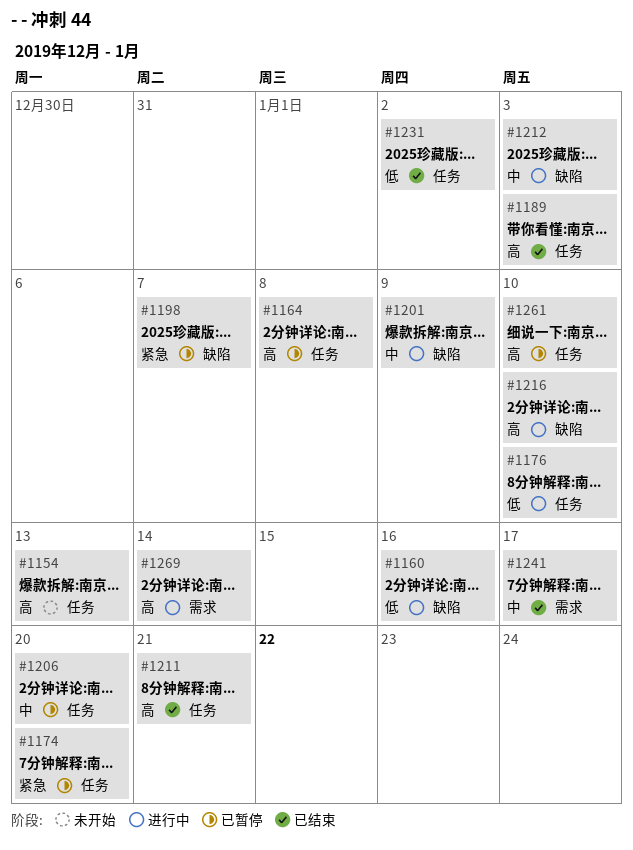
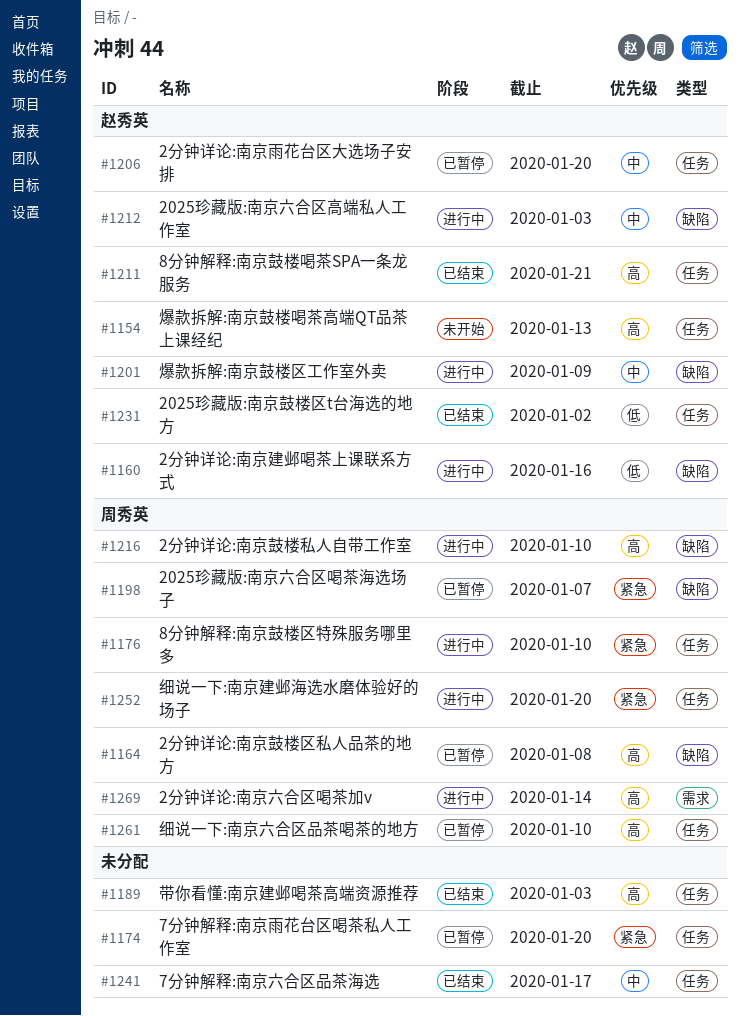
#1164, label: 任务 -> 缺陷
#1176, priority: 低 -> 紧急
#1241, label: 需求 -> 任务
#1252: none -> present

